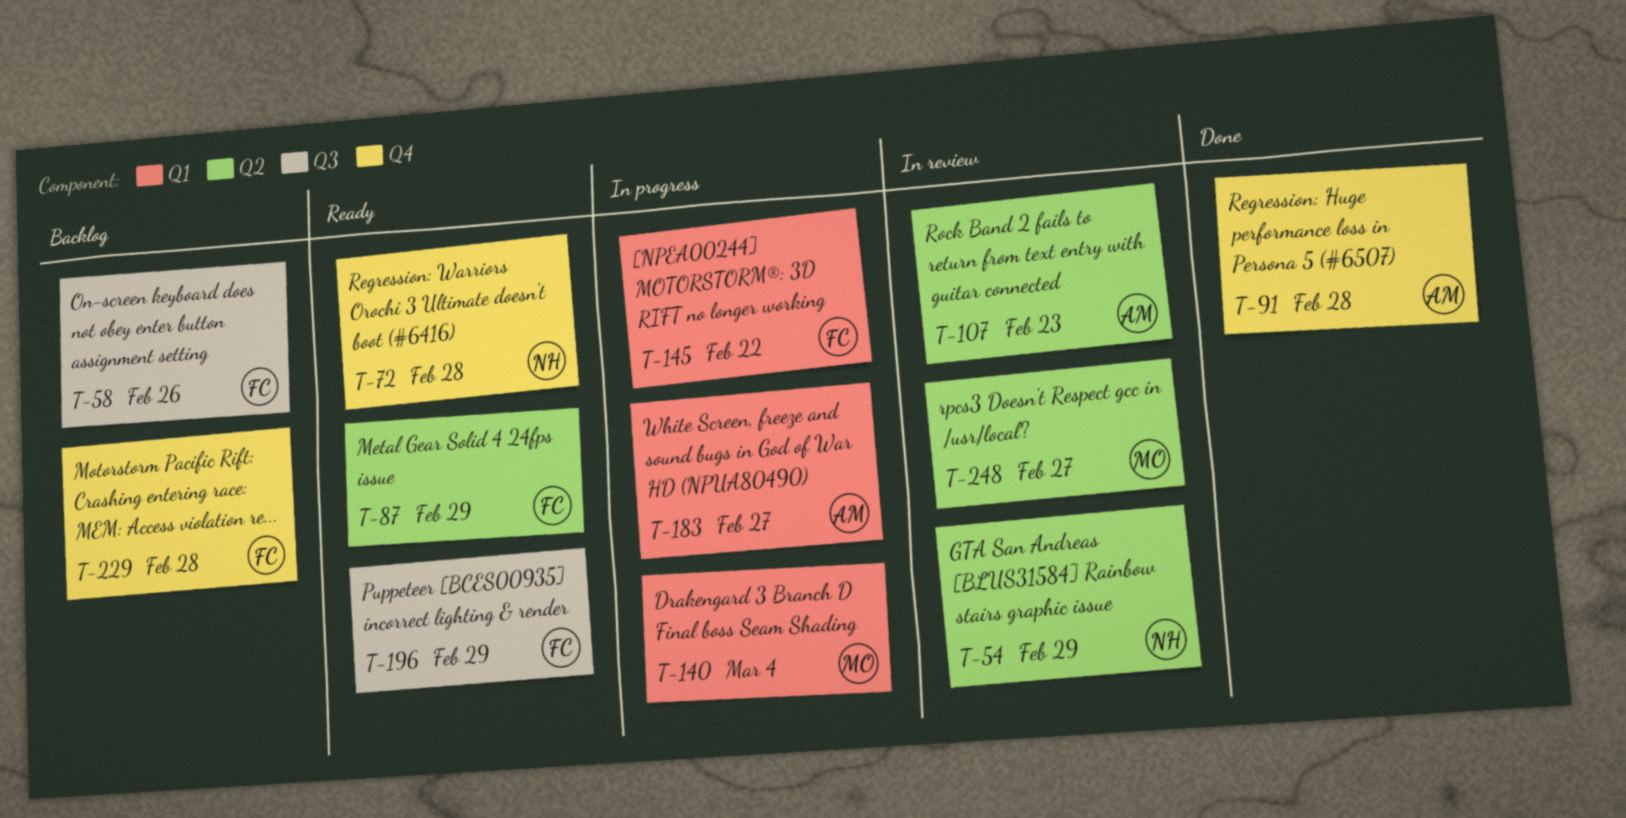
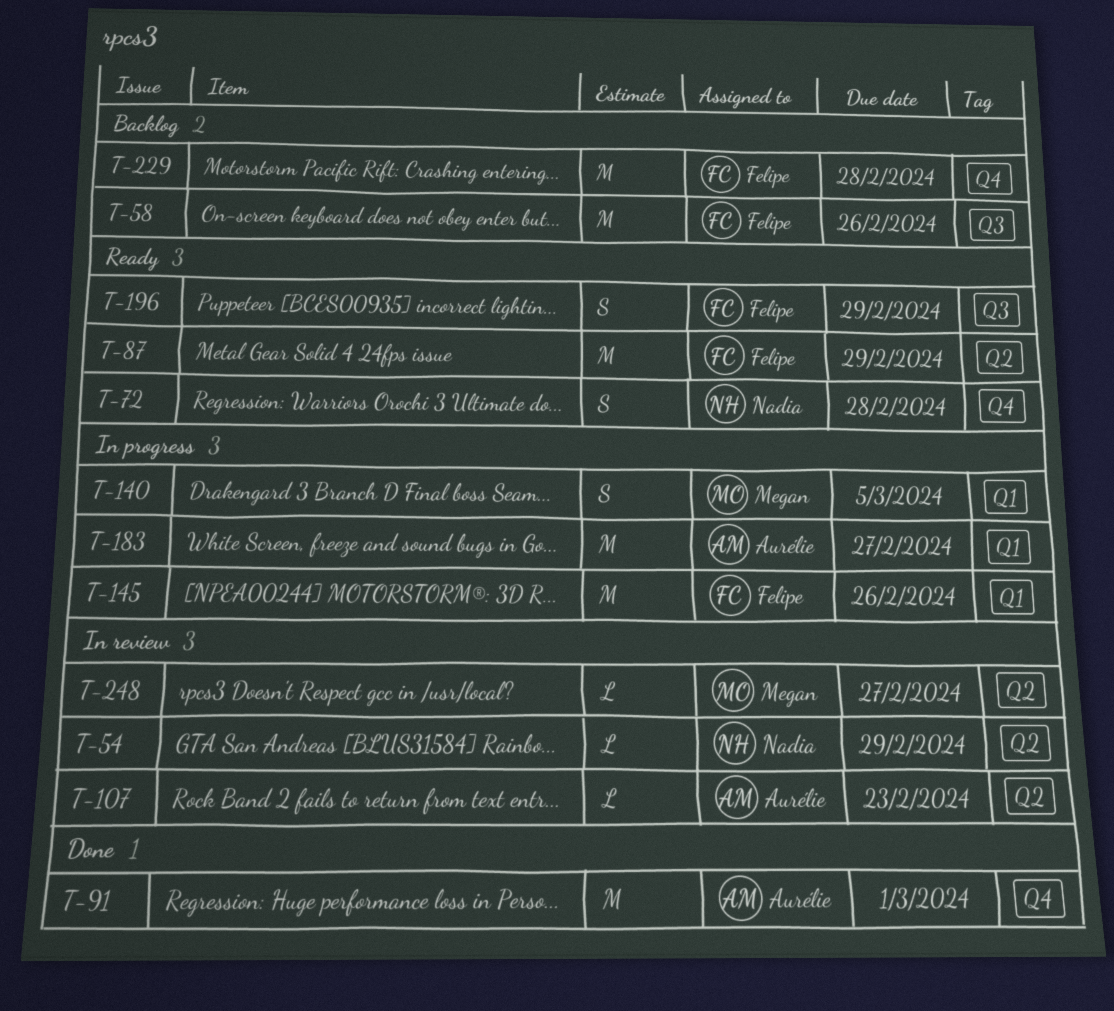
T-91, due: Feb 28 -> Mar 1
T-140, due: Mar 4 -> Mar 5
T-145, due: Feb 22 -> Feb 26

